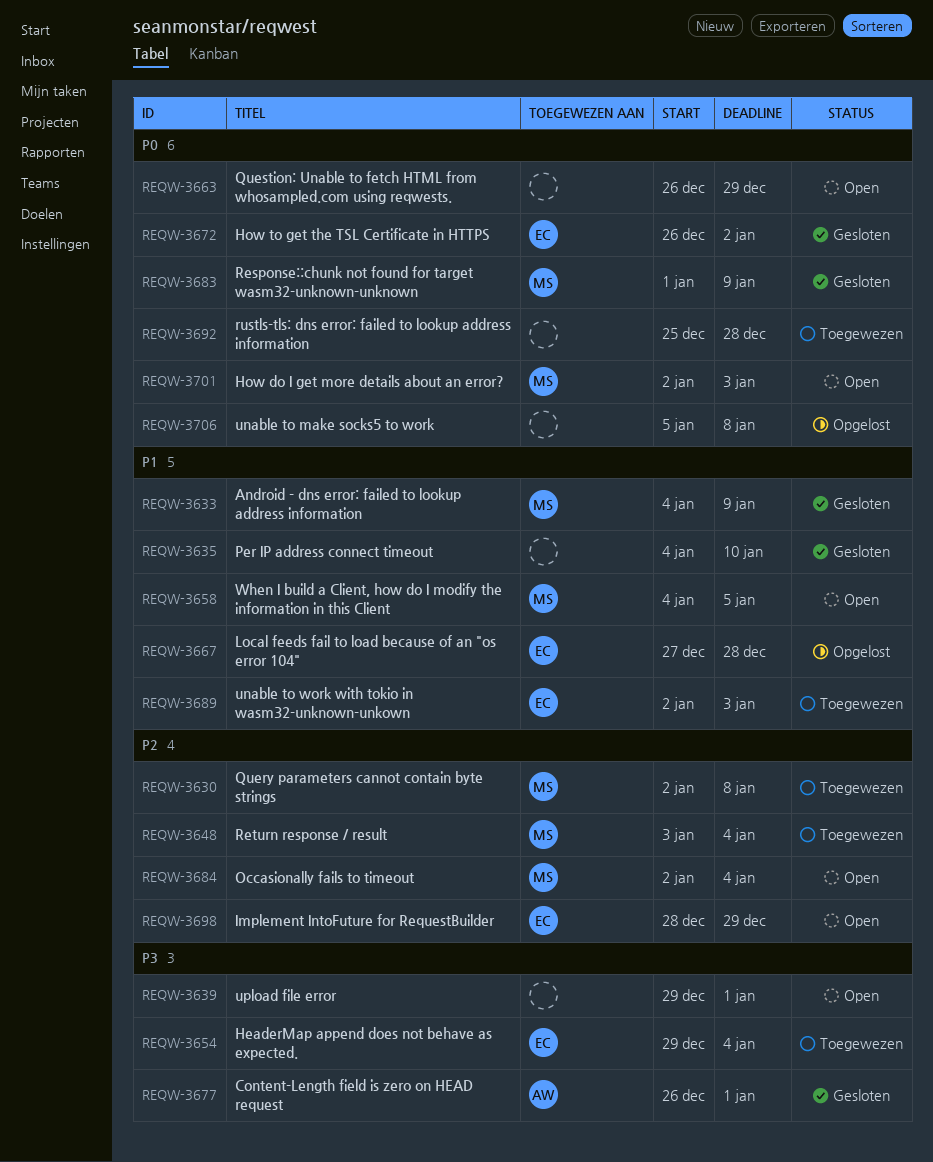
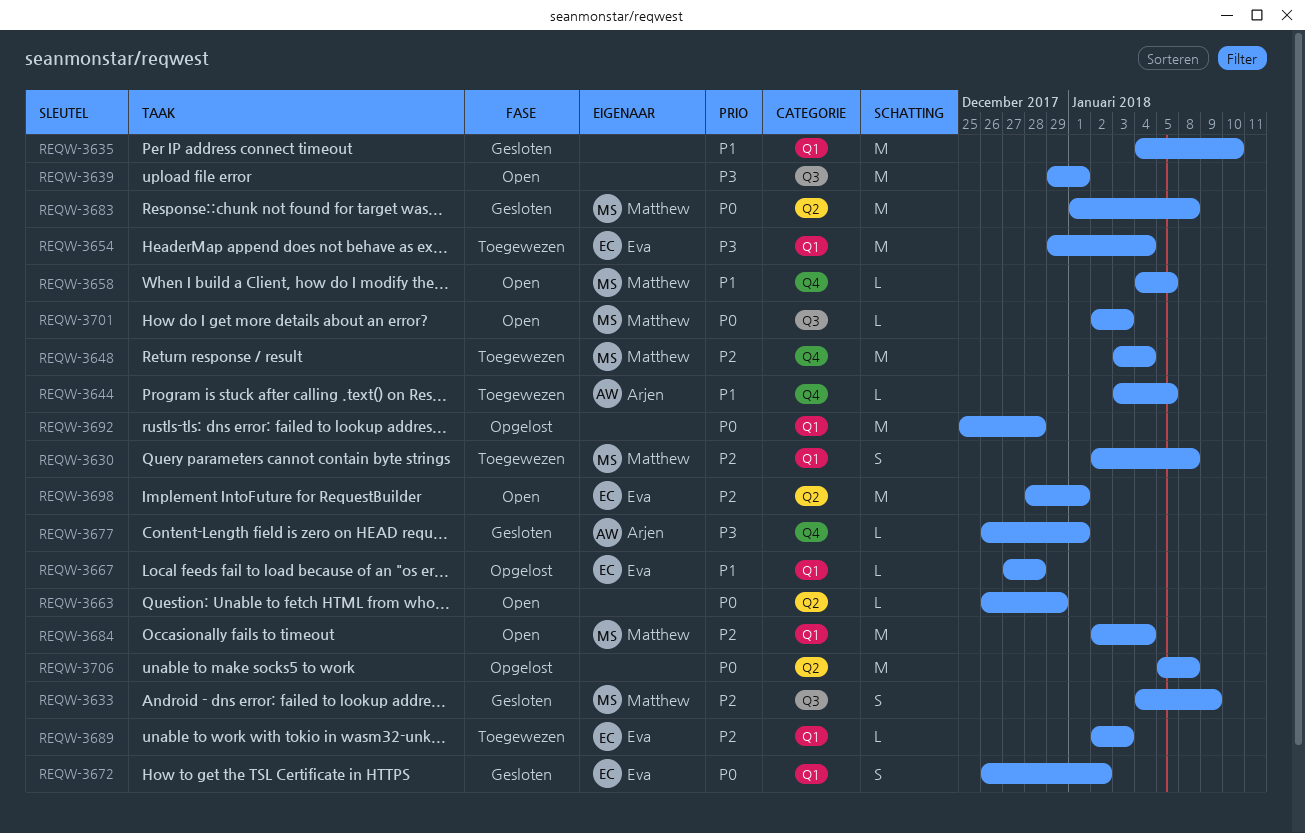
REQW-3633, priority: P1 -> P2
REQW-3644: none -> present
REQW-3683, due: Jan 9 -> Jan 8
REQW-3689, priority: P1 -> P2
REQW-3692, status: Toegewezen -> Opgelost
REQW-3698, due: Dec 29 -> Jan 1

